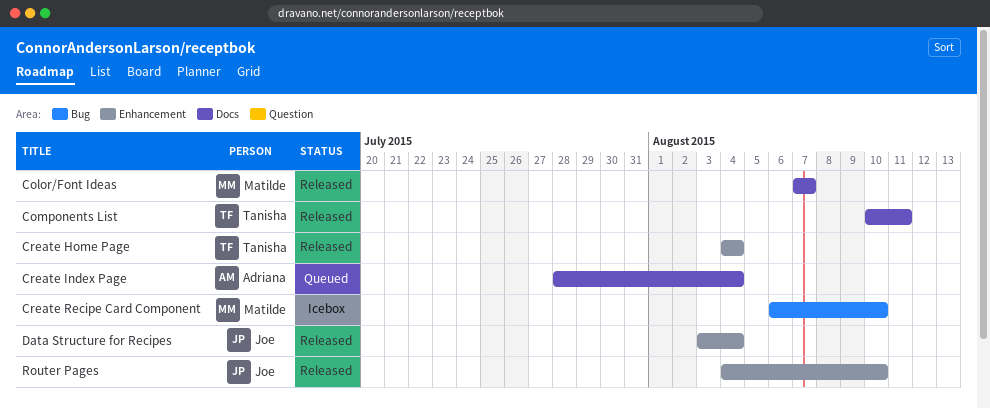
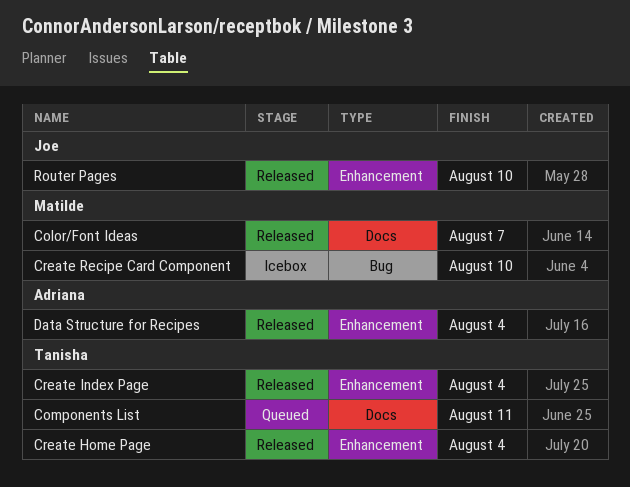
Components List, status: Released -> Queued
Create Index Page, status: Queued -> Released
Create Index Page, owner: Adriana -> Tanisha
Create Index Page, label: Docs -> Enhancement
Data Structure for Recipes, owner: Joe -> Adriana

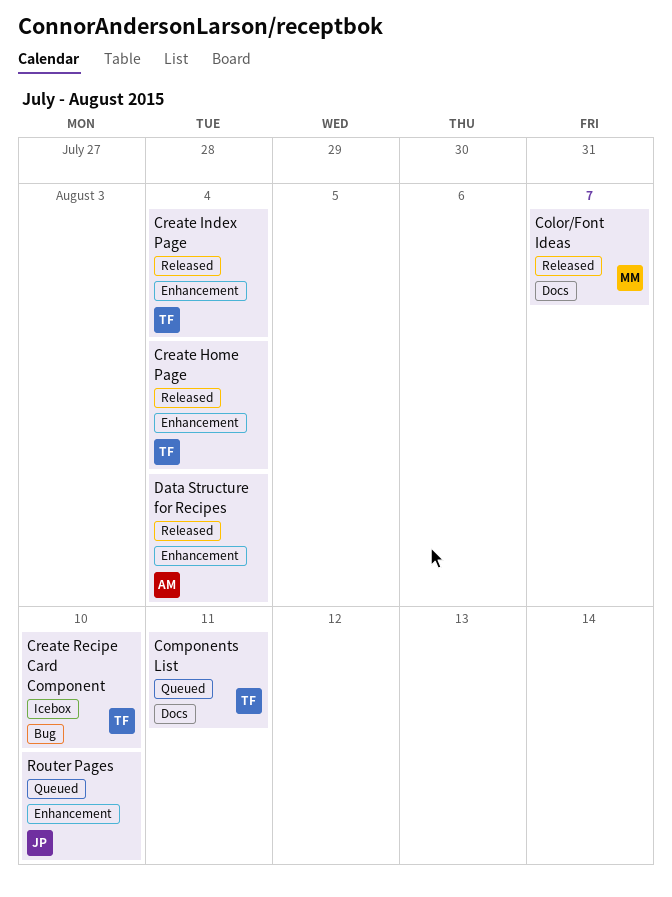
Create Recipe Card Component, owner: Matilde -> Tanisha
Router Pages, status: Released -> Queued

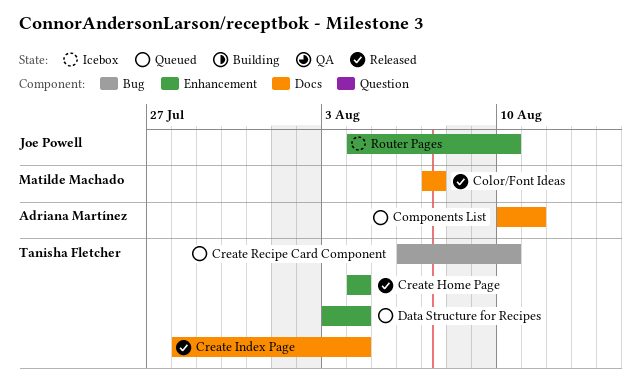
Components List, owner: Tanisha Fletcher -> Adriana Martínez
Create Index Page, label: Enhancement -> Docs
Create Recipe Card Component, status: Icebox -> Queued
Data Structure for Recipes, status: Released -> Queued
Data Structure for Recipes, owner: Adriana Martínez -> Tanisha Fletcher
Router Pages, status: Queued -> Icebox

